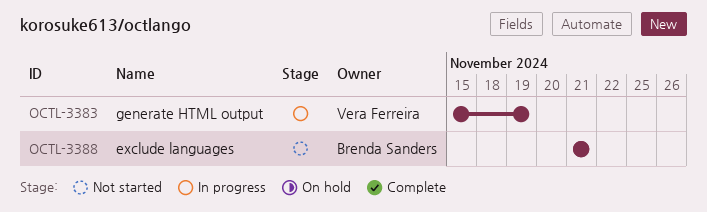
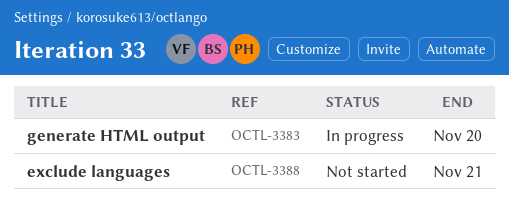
OCTL-3383, due: Nov 19 -> Nov 20

